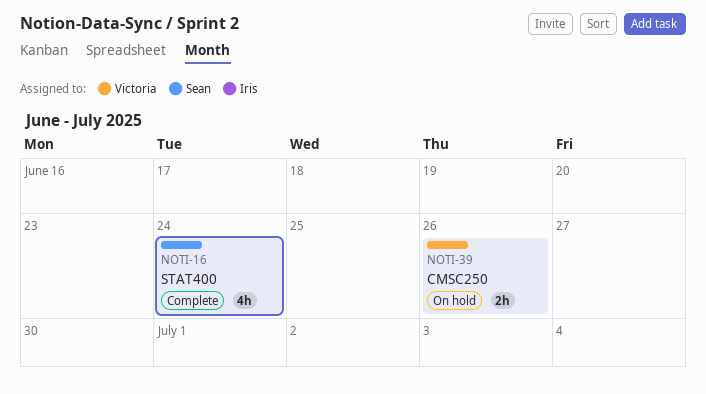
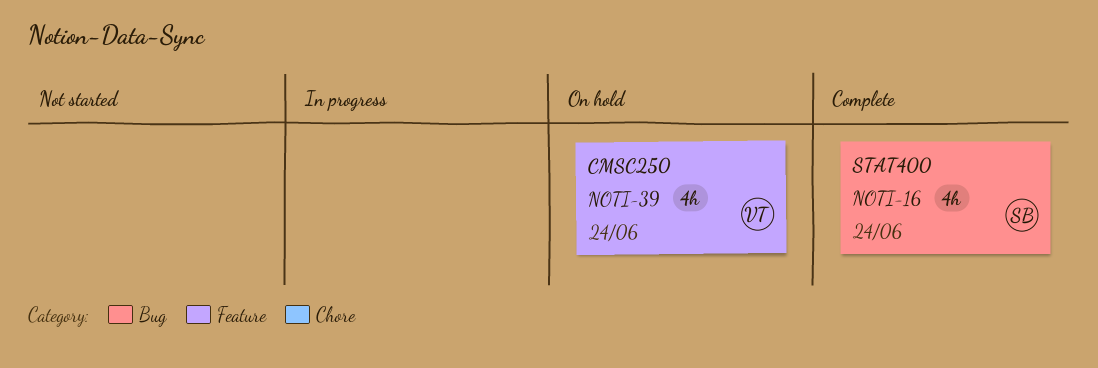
NOTI-39, estimate: 2h -> 4h
NOTI-39, due: Jun 26 -> Jun 24

